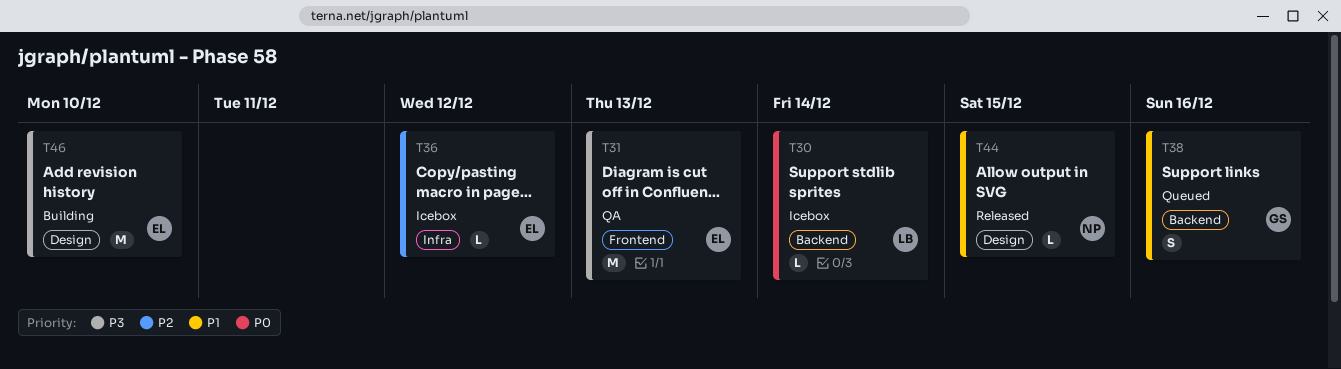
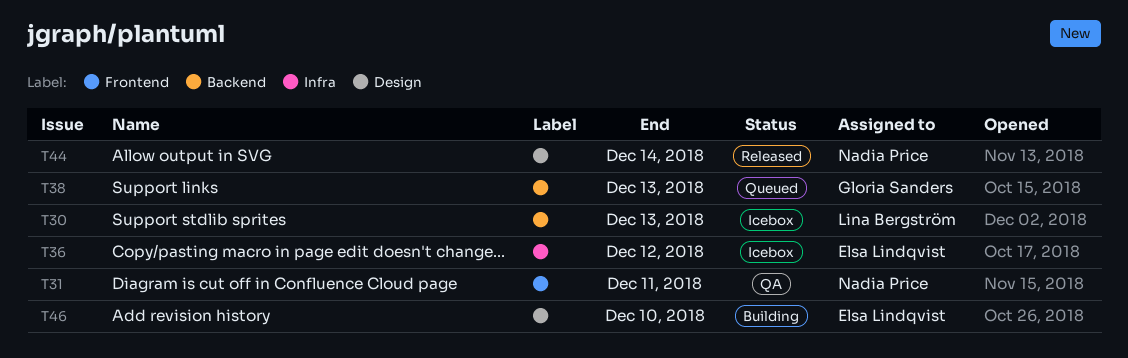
T30, due: Dec 14 -> Dec 13
T31, owner: Elsa Lindqvist -> Nadia Price
T31, due: Dec 13 -> Dec 11
T38, due: Dec 16 -> Dec 13
T44, due: Dec 15 -> Dec 14

